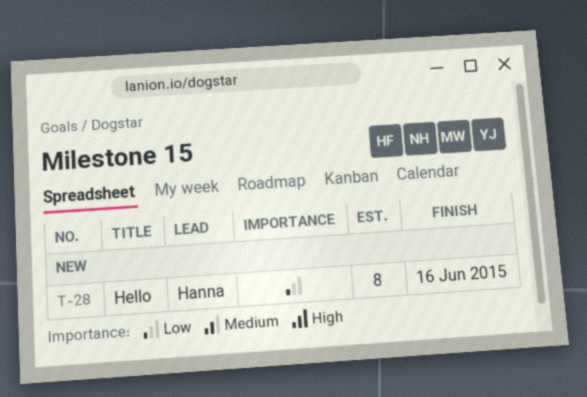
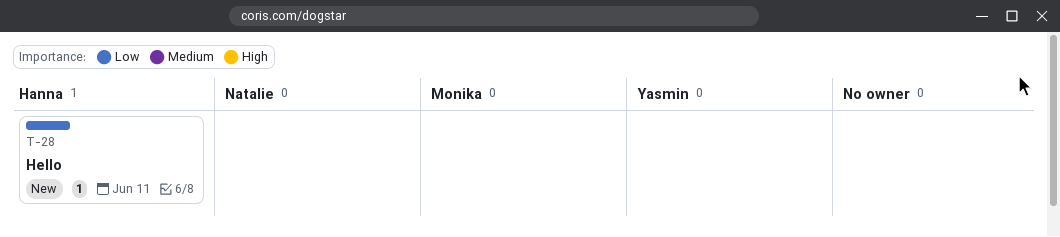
T-28, estimate: 8 -> 1
T-28, due: Jun 16 -> Jun 11

